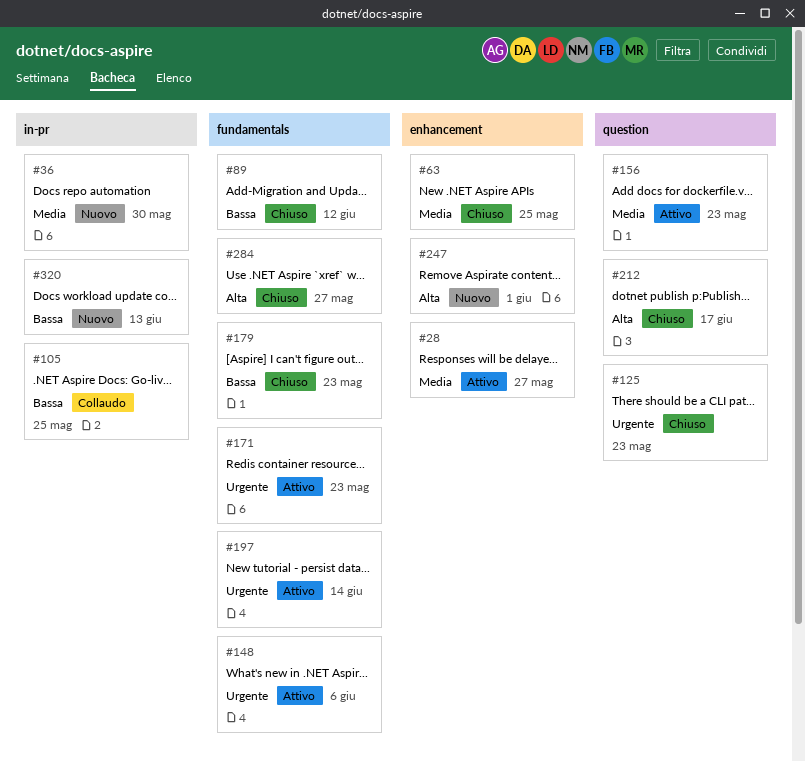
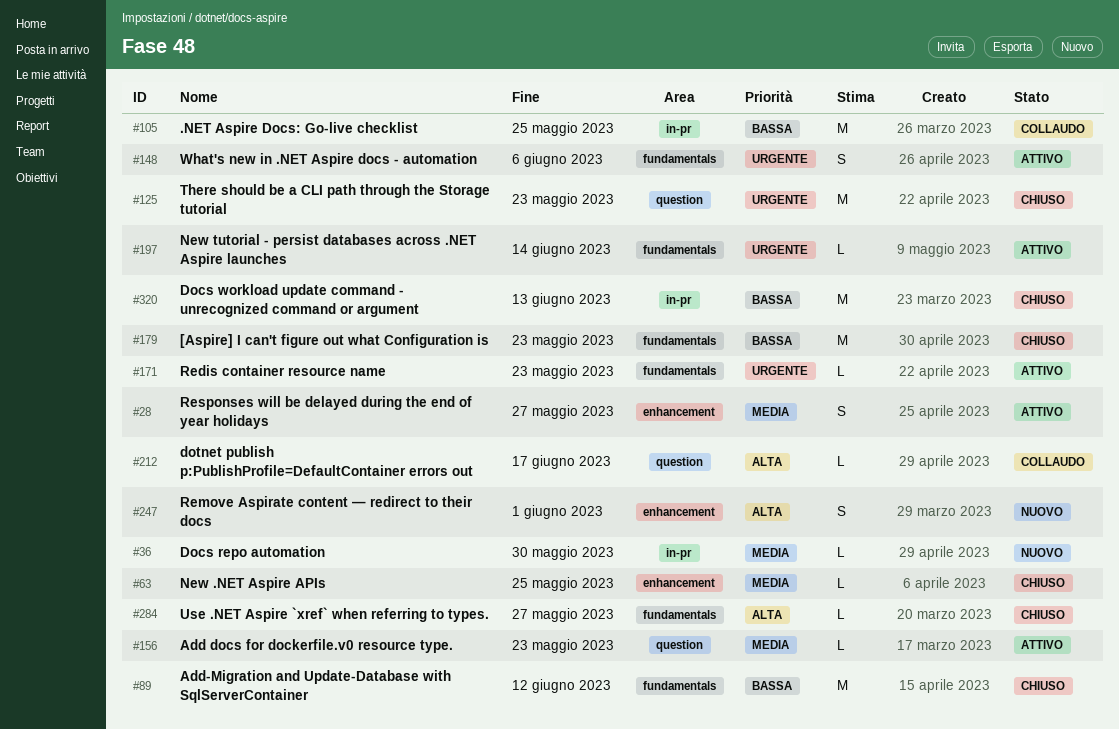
#212, status: Chiuso -> Collaudo
#320, status: Nuovo -> Chiuso

